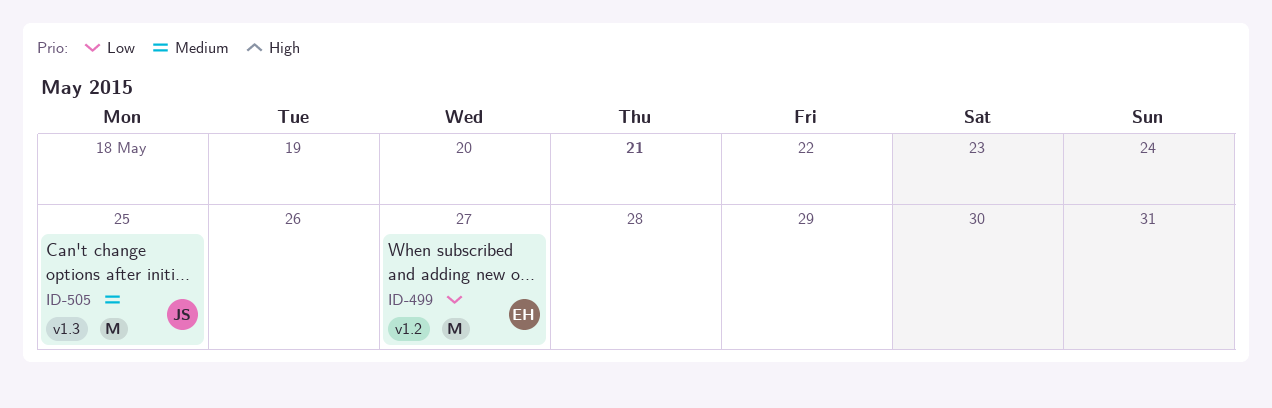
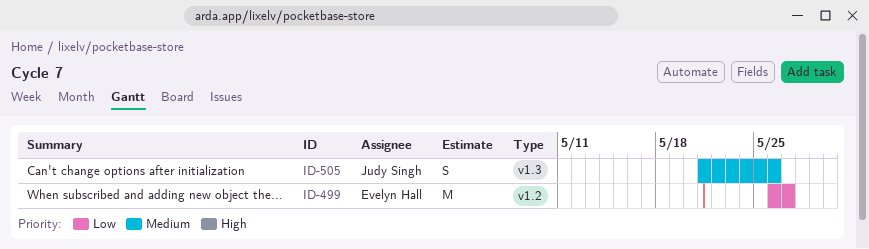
ID-505, estimate: M -> S
ID-505, due: May 25 -> May 26

